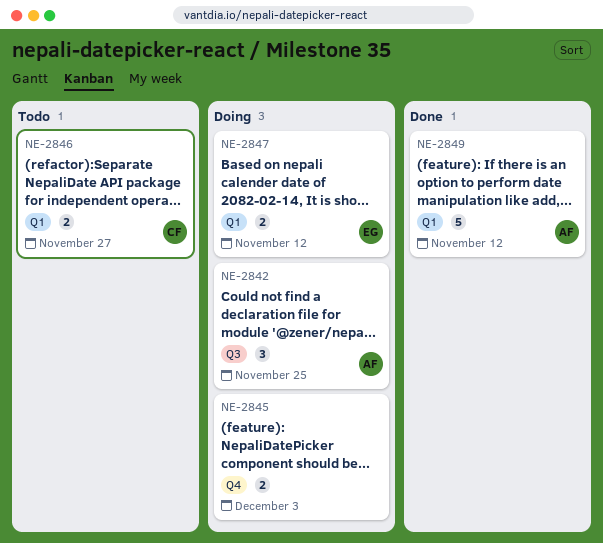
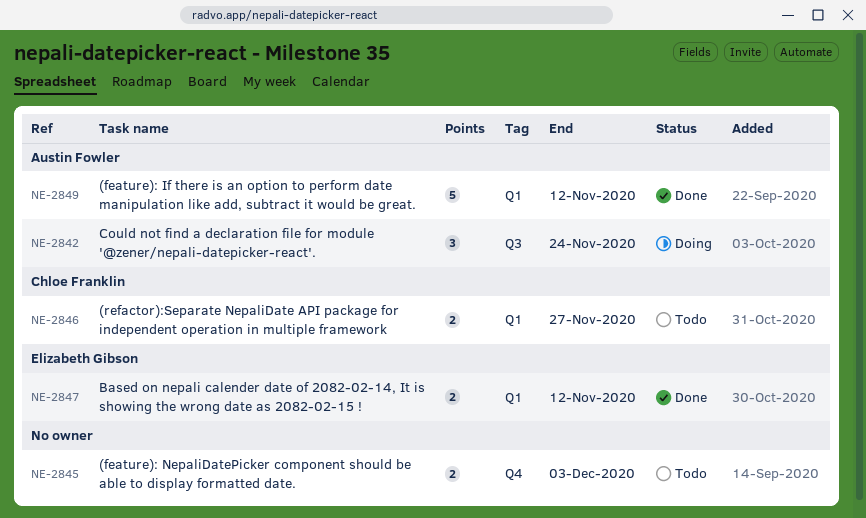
NE-2842, due: Nov 25 -> Nov 24
NE-2845, status: Doing -> Todo
NE-2847, status: Doing -> Done

